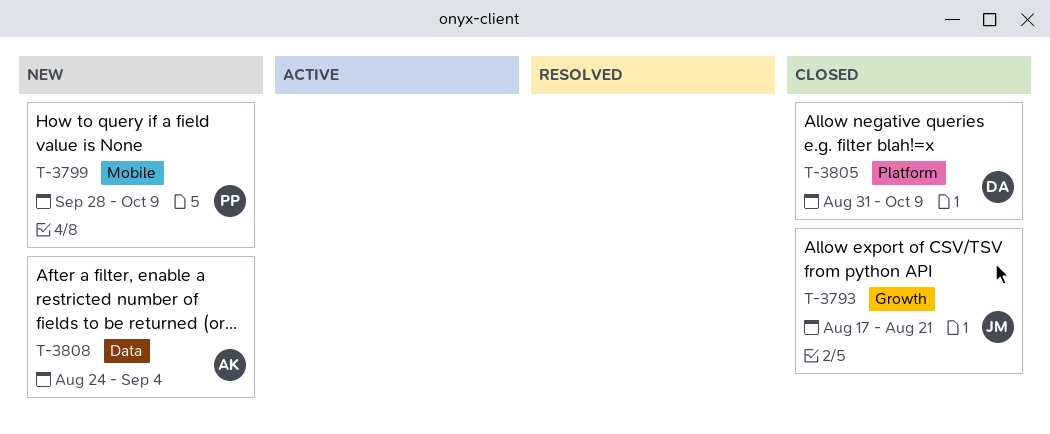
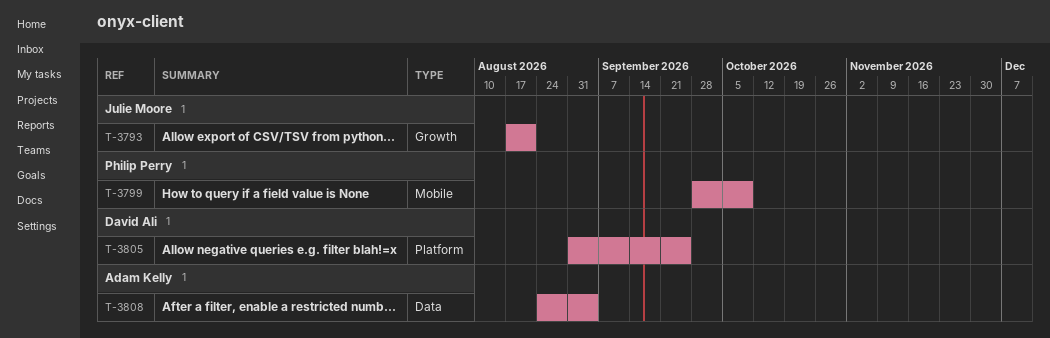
T-3805, due: Oct 9 -> Sep 25

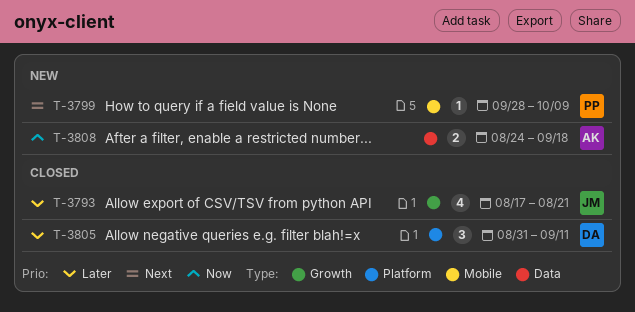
T-3805, due: Sep 25 -> Sep 11
T-3808, due: Sep 4 -> Sep 18

